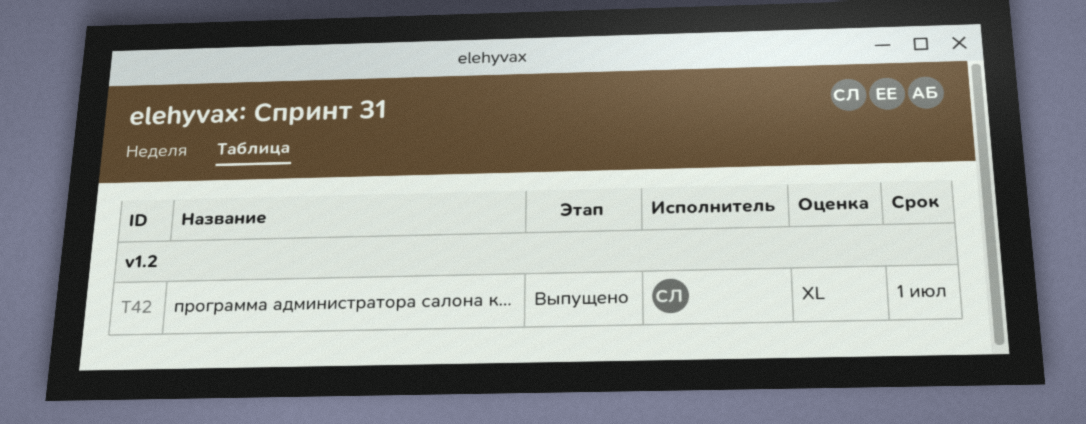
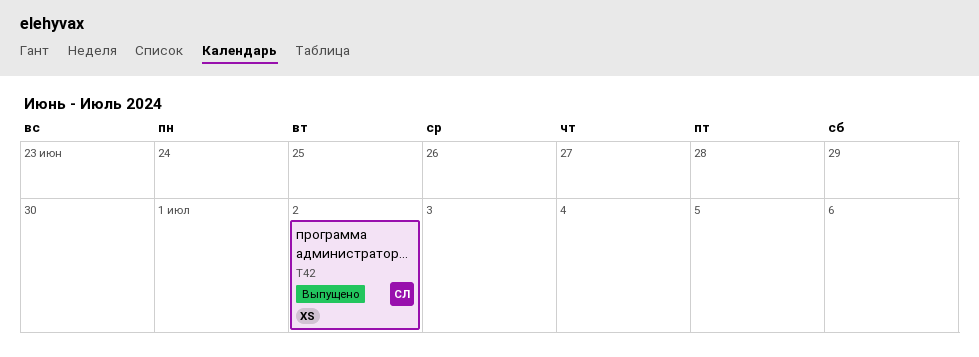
T42, estimate: XL -> XS
T42, due: Jul 1 -> Jul 2

